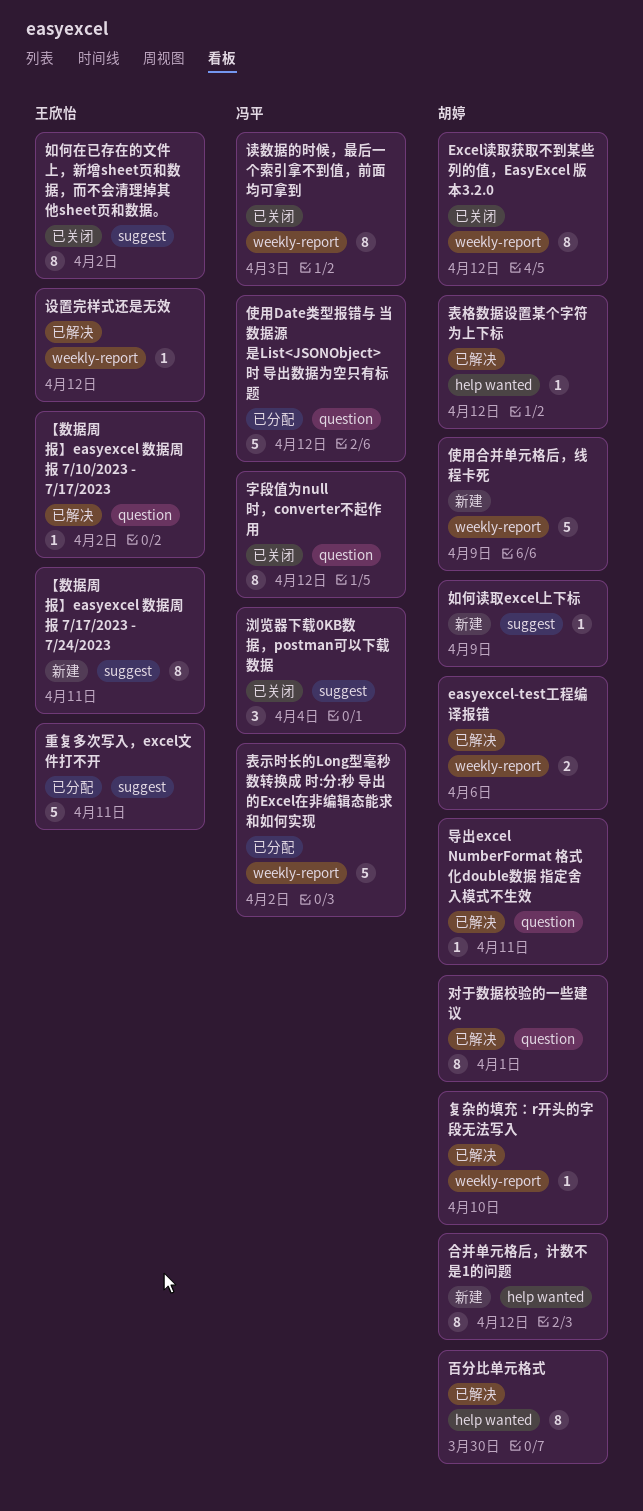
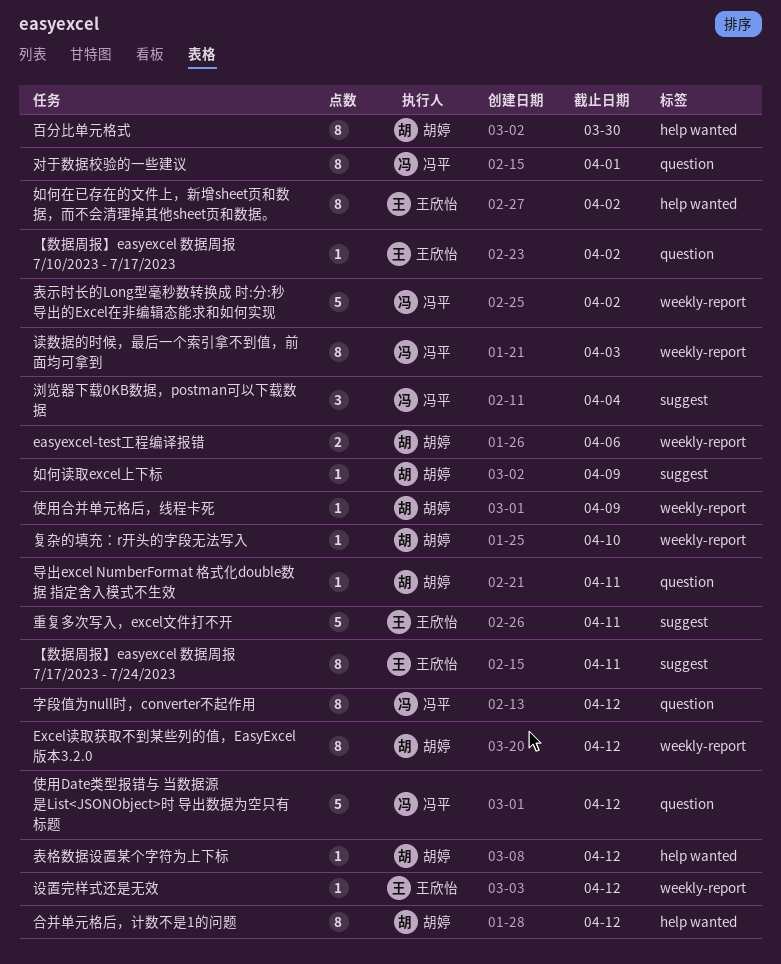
使用合并单元格后，线程卡死, estimate: 5 -> 1
如何在已存在的文件上，新增sheet页和数据，而不会清理掉其他sheet页和数据。, label: suggest -> help wanted
对于数据校验的一些建议, owner: 胡婷 -> 冯平

